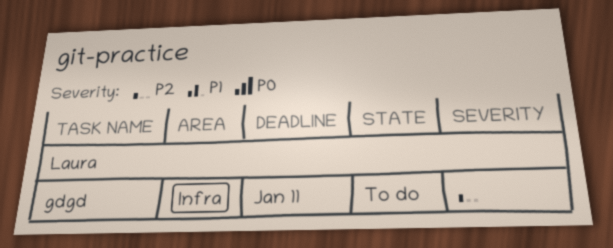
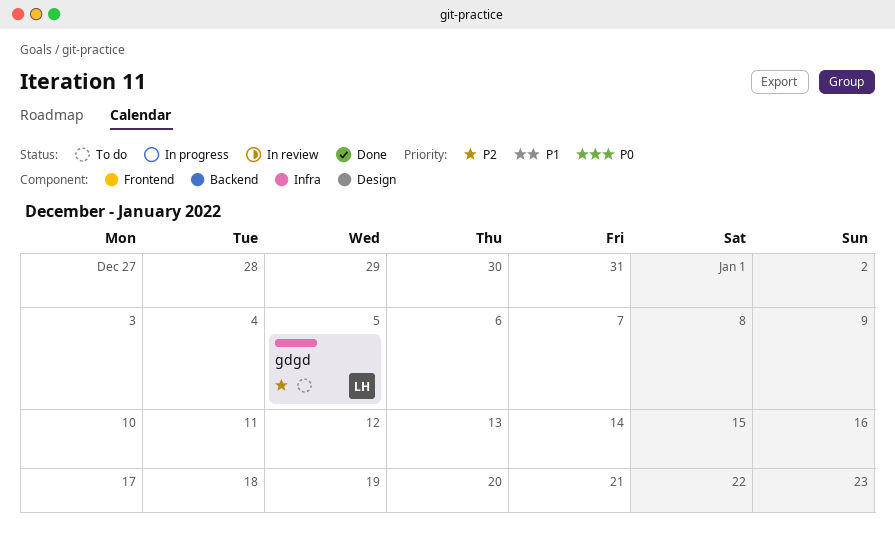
gdgd, due: Jan 11 -> Jan 5

